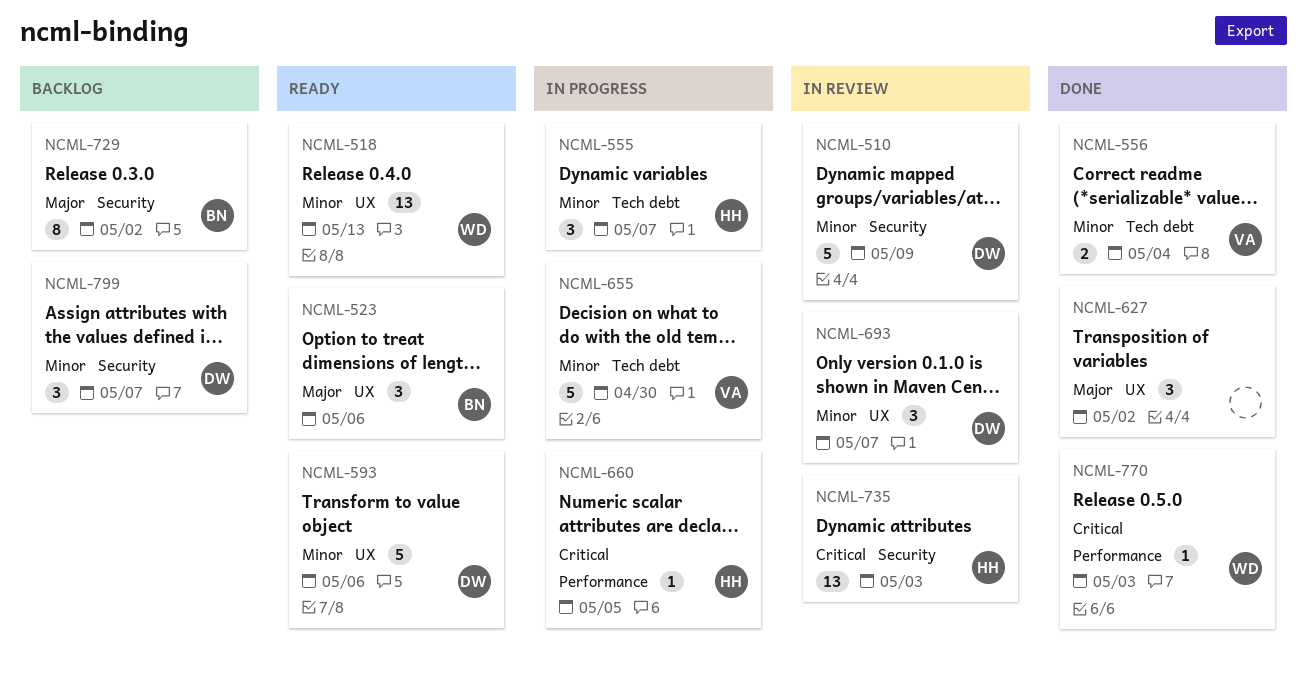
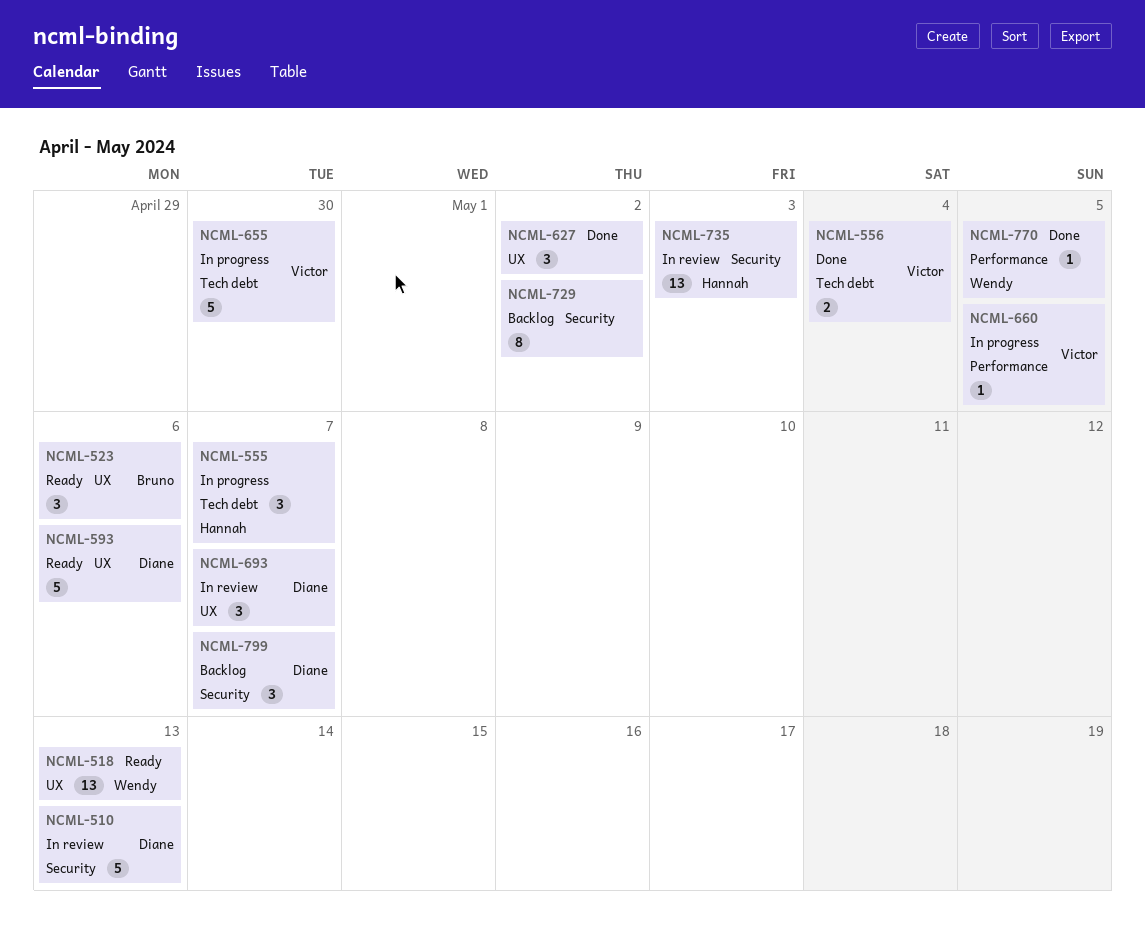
NCML-510, due: May 9 -> May 13
NCML-660, owner: Hannah -> Victor
NCML-729, owner: Bruno -> none
NCML-770, due: May 3 -> May 5

